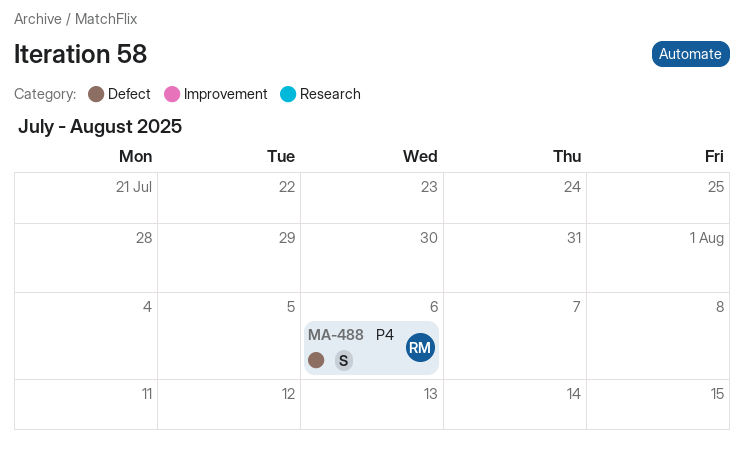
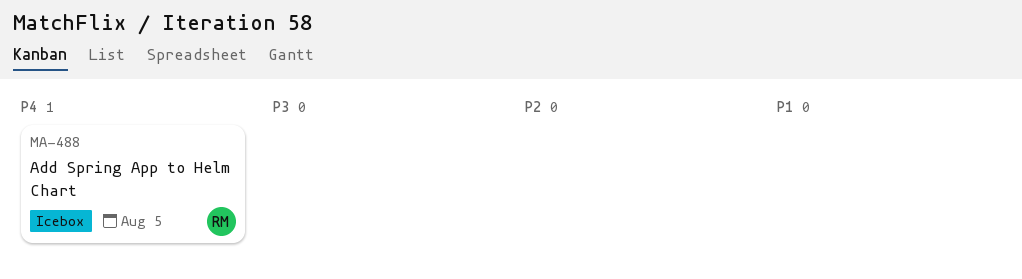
MA-488, due: Aug 6 -> Aug 5

